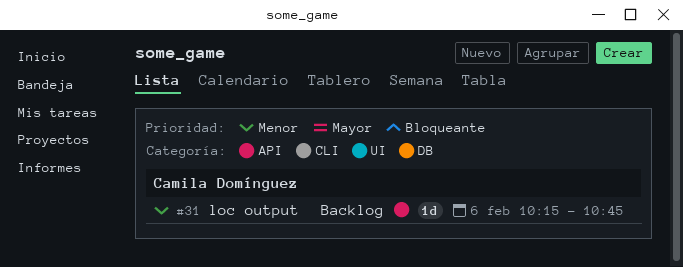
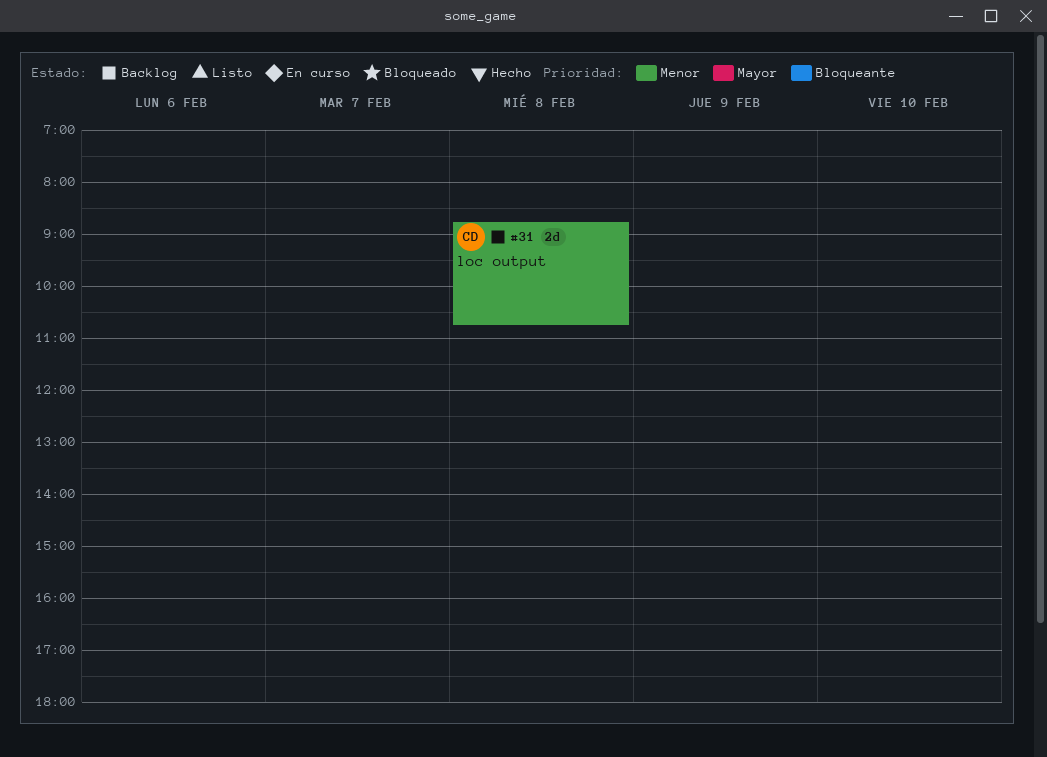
#31, estimate: 1d -> 2d
#31, day: Feb 6 -> Feb 8
#31, begins: 10:15 -> 08:45

